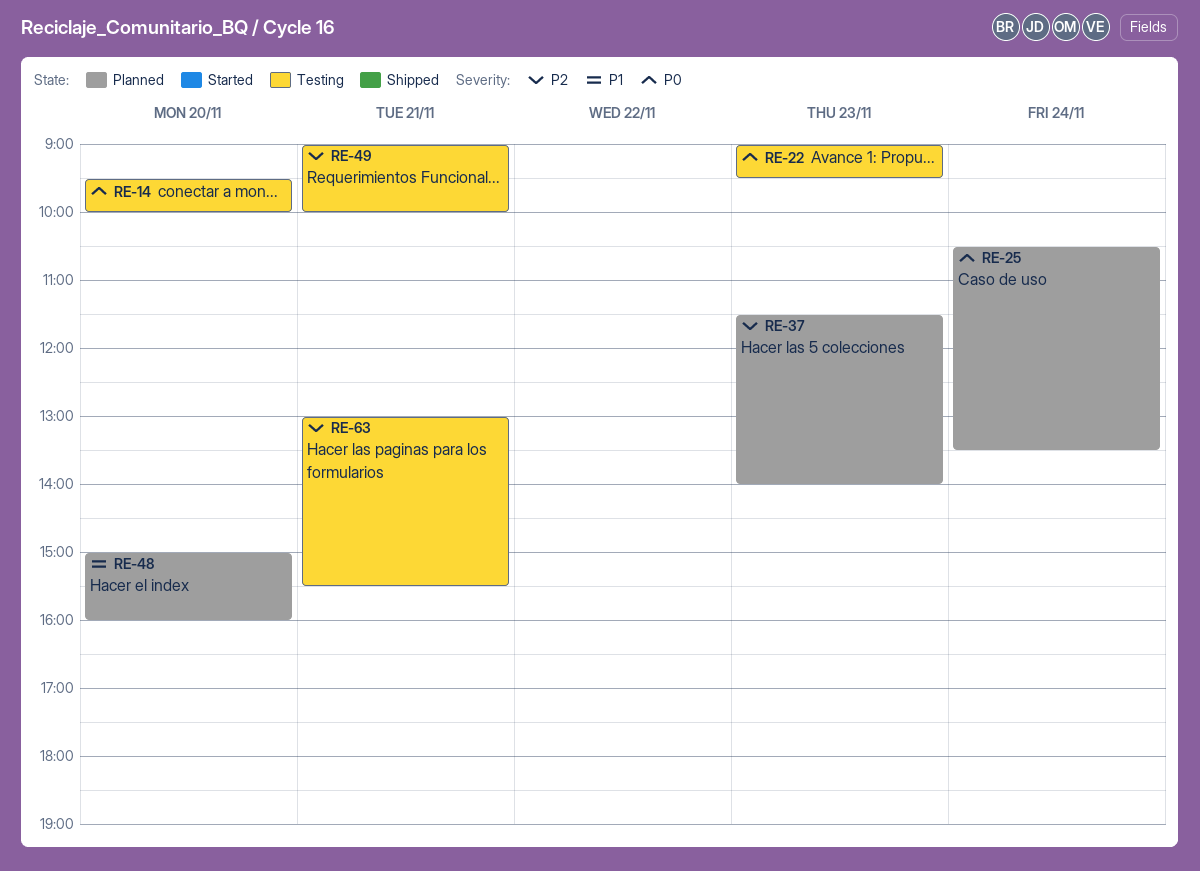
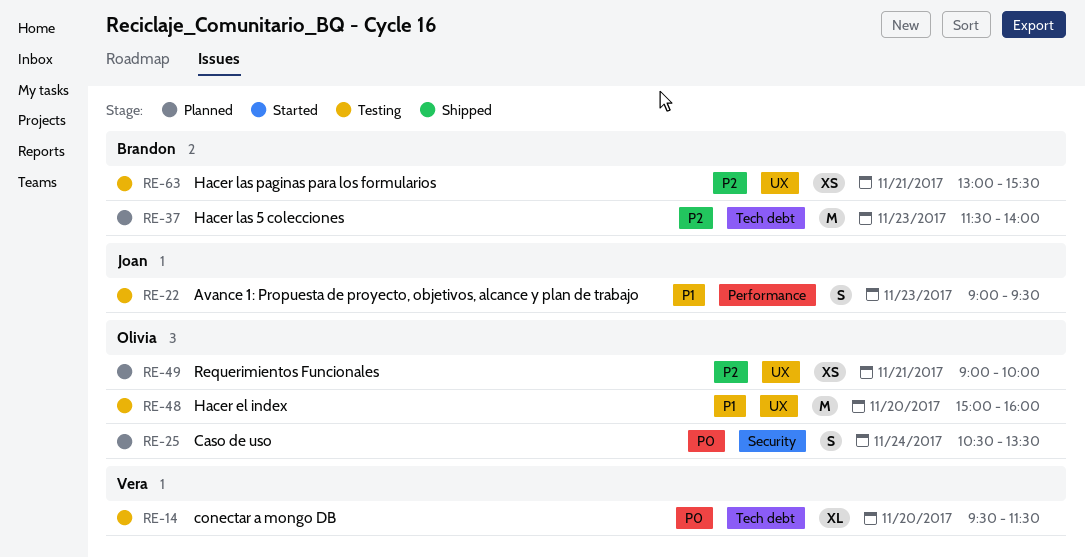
RE-14, ends: 10:00 -> 11:30
RE-22, priority: P0 -> P1
RE-48, status: Planned -> Testing
RE-49, status: Testing -> Planned

